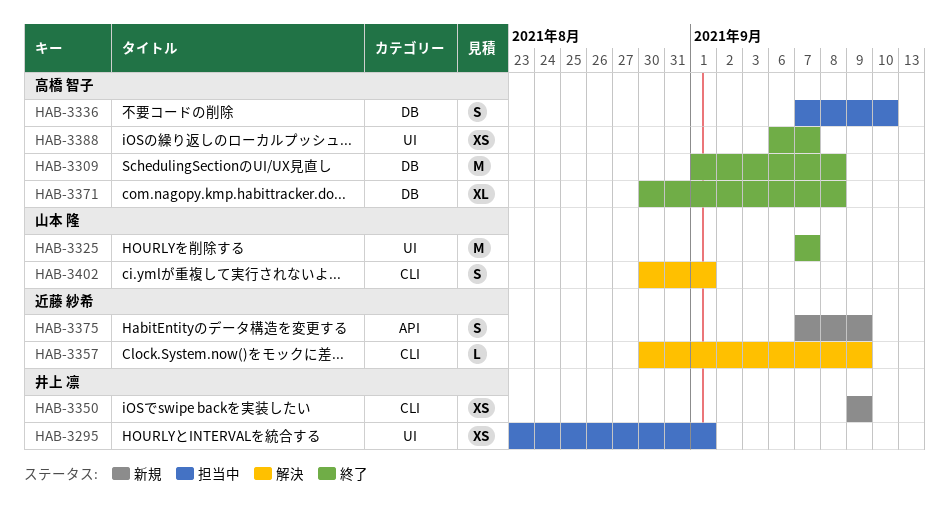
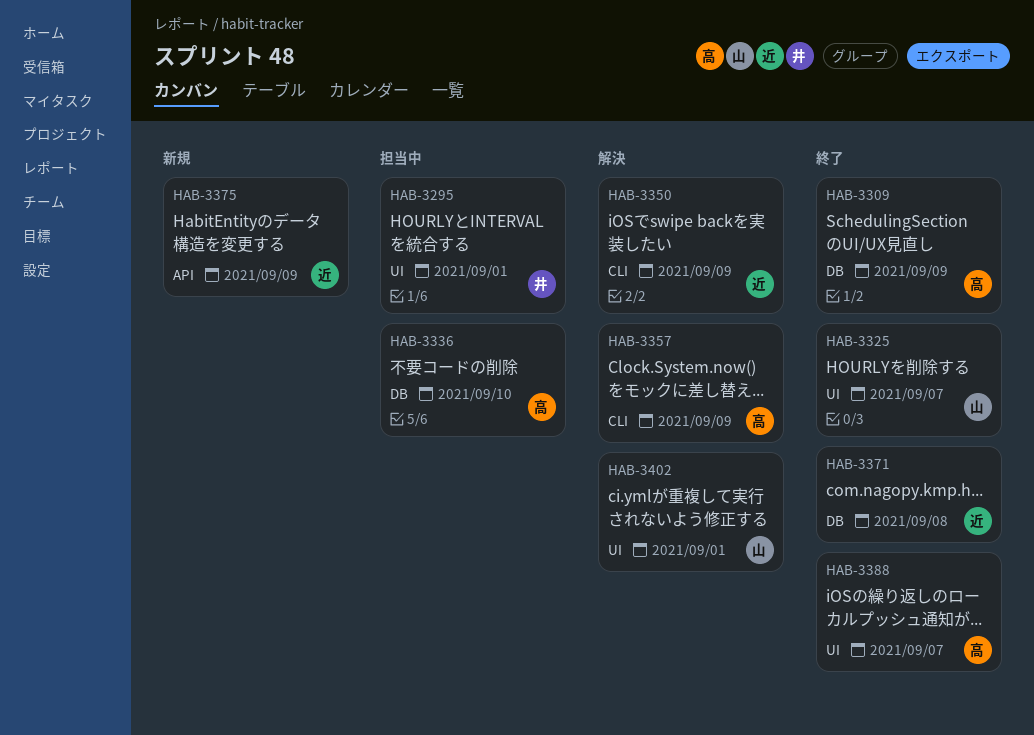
HAB-3309, due: Sep 8 -> Sep 9
HAB-3350, status: 新規 -> 解決
HAB-3350, owner: 井上 凛 -> 近藤 紗希
HAB-3357, owner: 近藤 紗希 -> 高橋 智子
HAB-3371, owner: 高橋 智子 -> 近藤 紗希
HAB-3402, label: CLI -> UI

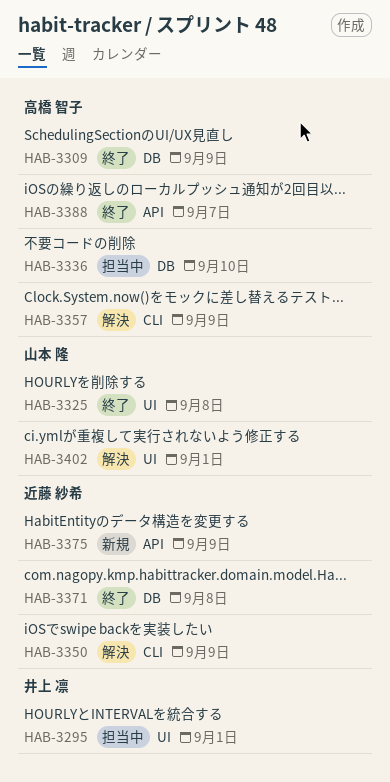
HAB-3325, due: Sep 7 -> Sep 8
HAB-3388, label: UI -> API

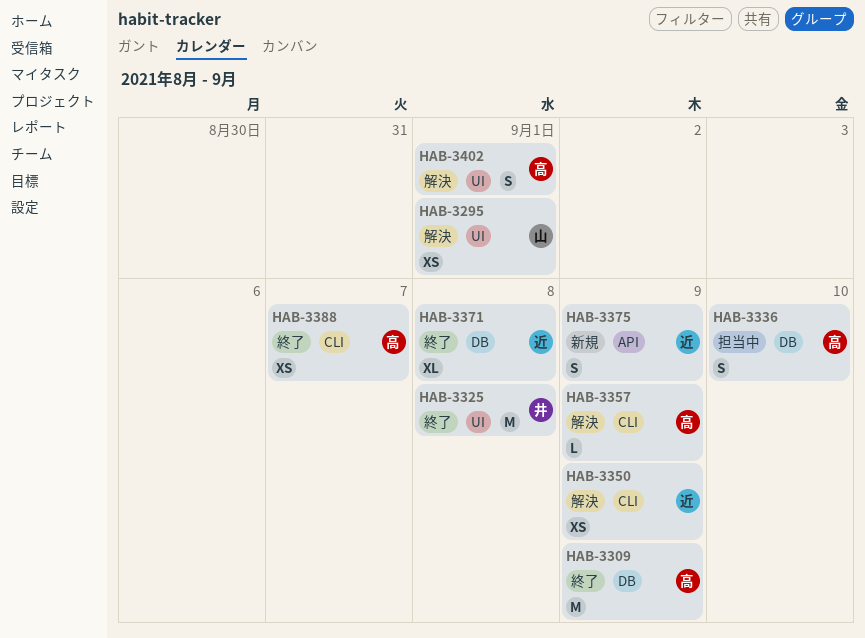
HAB-3295, status: 担当中 -> 解決
HAB-3295, owner: 井上 凛 -> 山本 隆
HAB-3325, owner: 山本 隆 -> 井上 凛
HAB-3388, label: API -> CLI
HAB-3402, owner: 山本 隆 -> 高橋 智子

